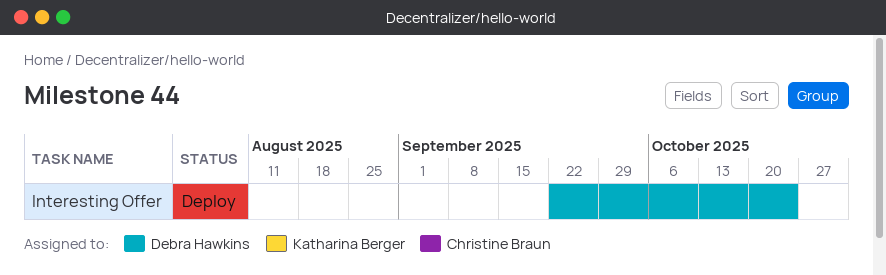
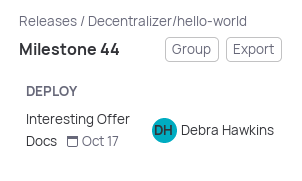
Interesting Offer, due: Oct 24 -> Oct 17

